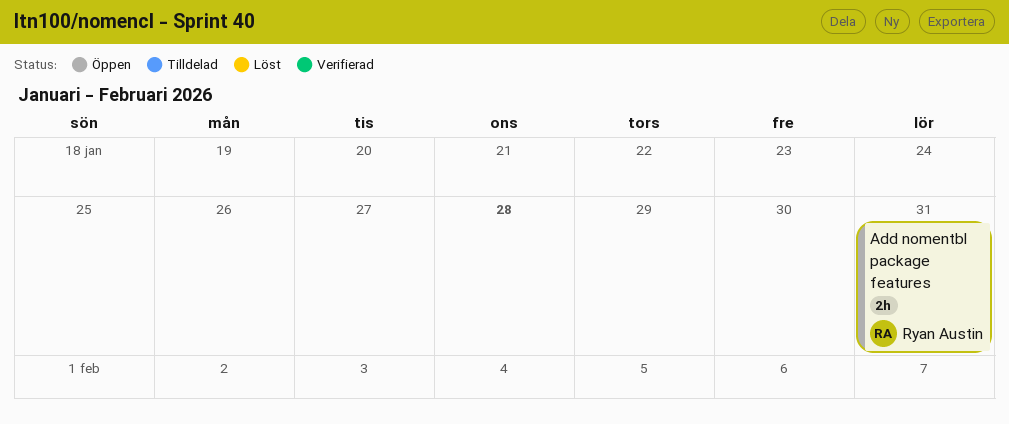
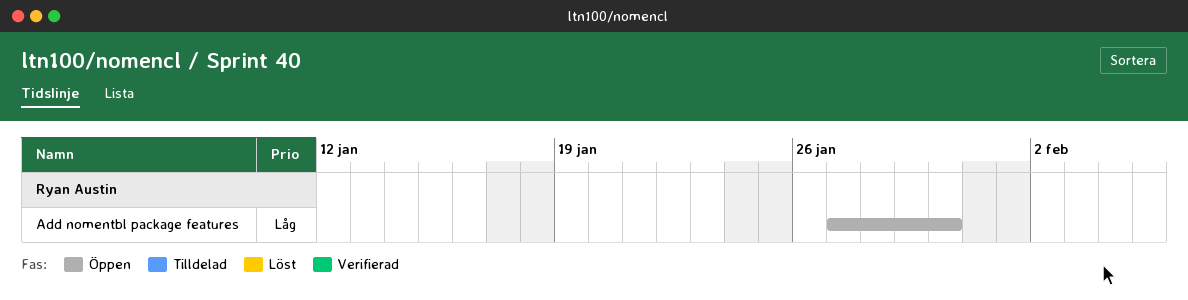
Add nomentbl package features, due: Jan 31 -> Jan 30

